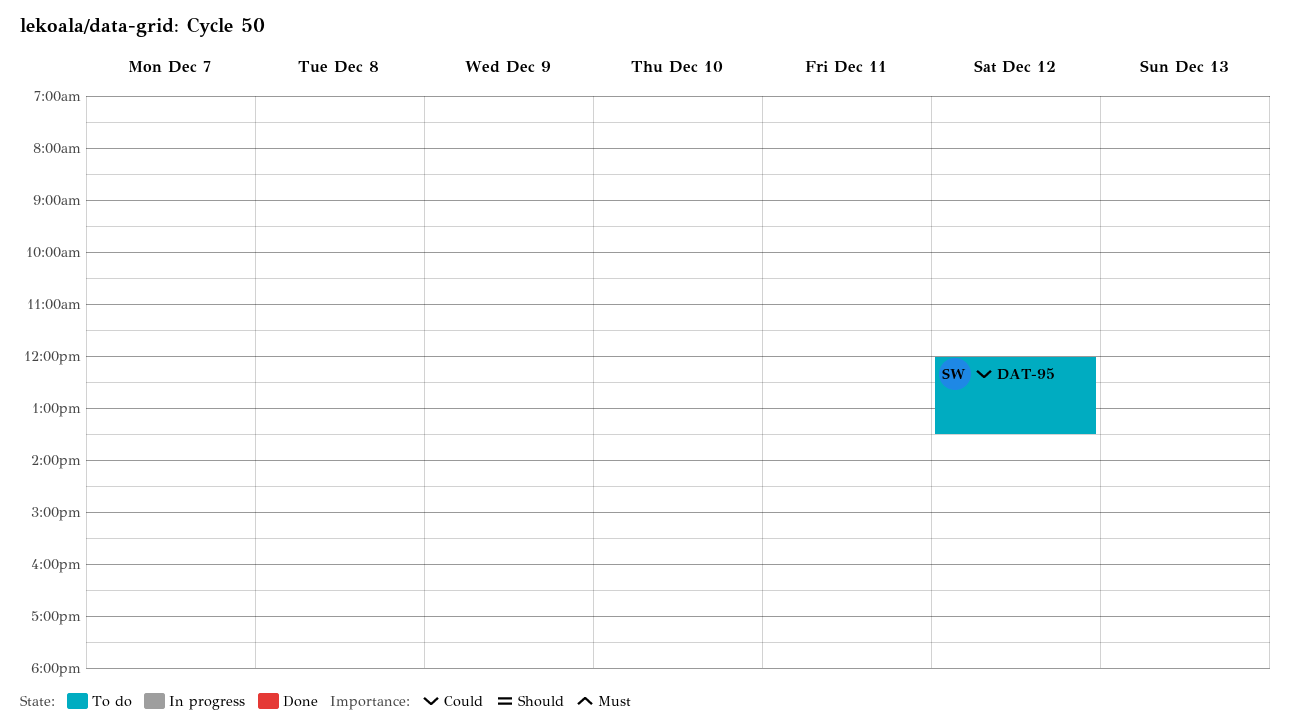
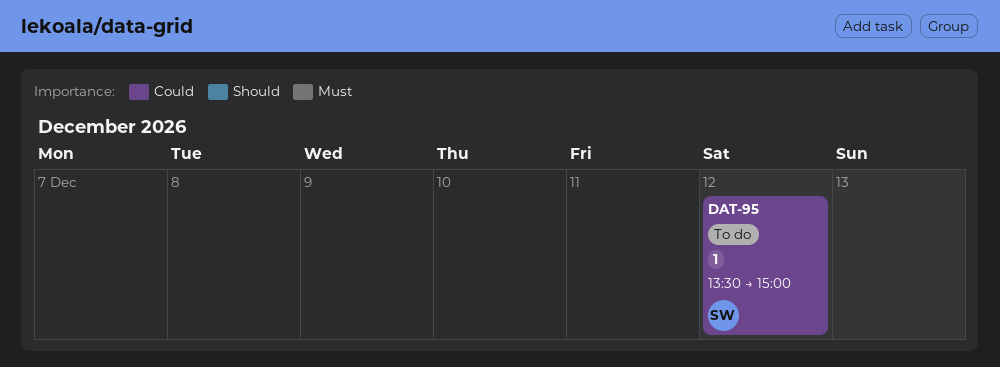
DAT-95, begins: 12:00 -> 13:30
DAT-95, ends: 13:30 -> 15:00

